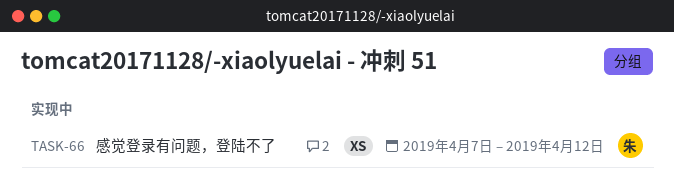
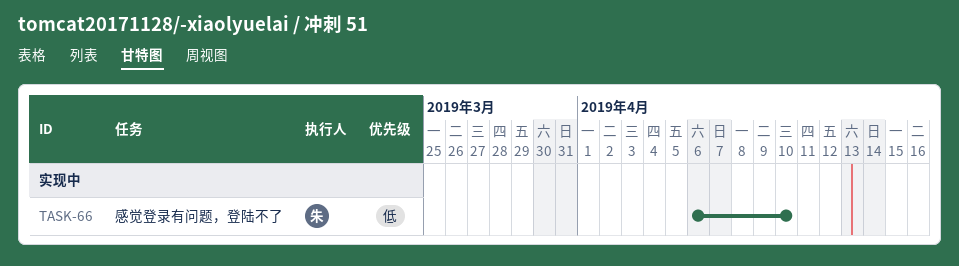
TASK-66, start: Apr 7 -> Apr 6
TASK-66, due: Apr 12 -> Apr 10

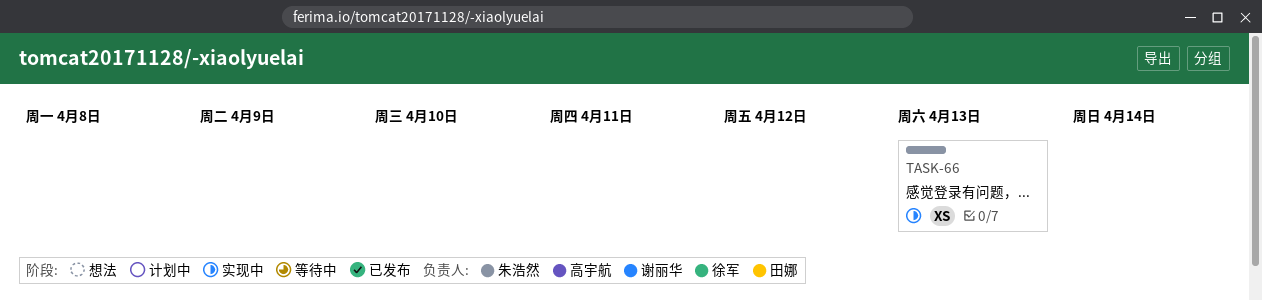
TASK-66, due: Apr 10 -> Apr 13

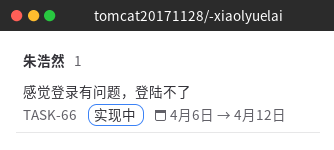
TASK-66, due: Apr 13 -> Apr 12

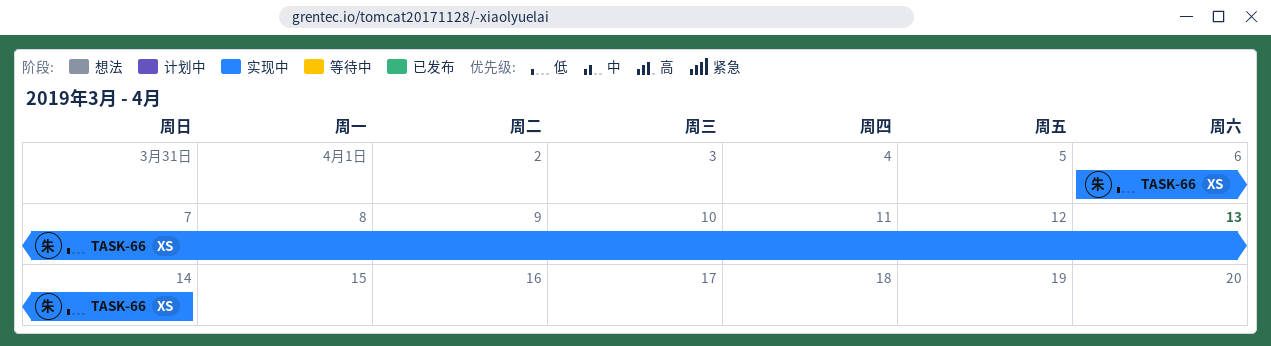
TASK-66, due: Apr 12 -> Apr 14

